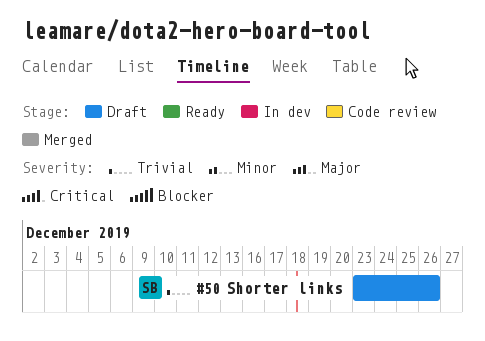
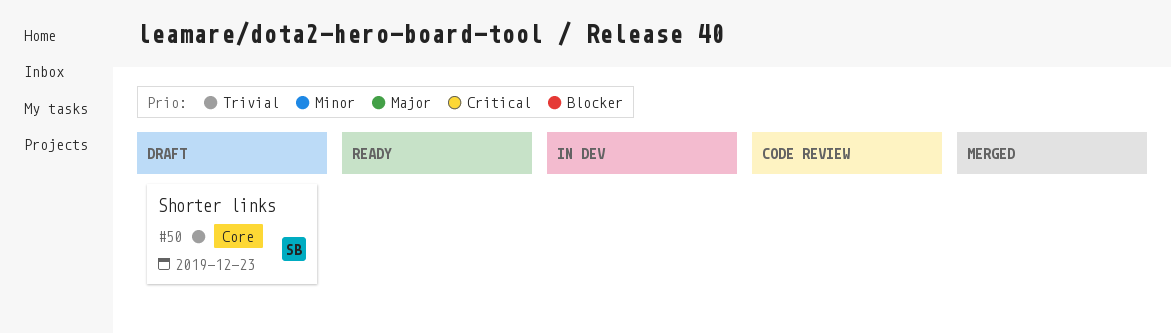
#50, due: Dec 26 -> Dec 23

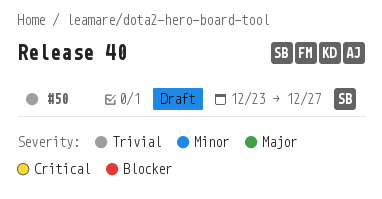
#50, due: Dec 23 -> Dec 27

